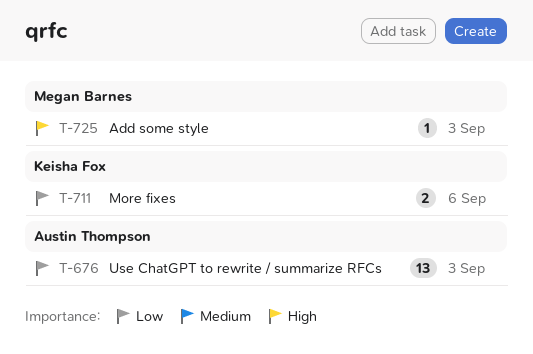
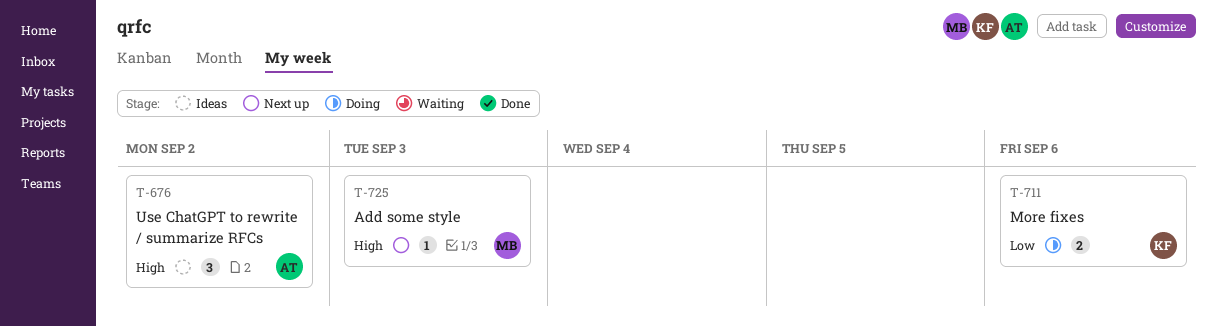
T-676, priority: Low -> High
T-676, estimate: 13 -> 3
T-676, due: Sep 3 -> Sep 2

